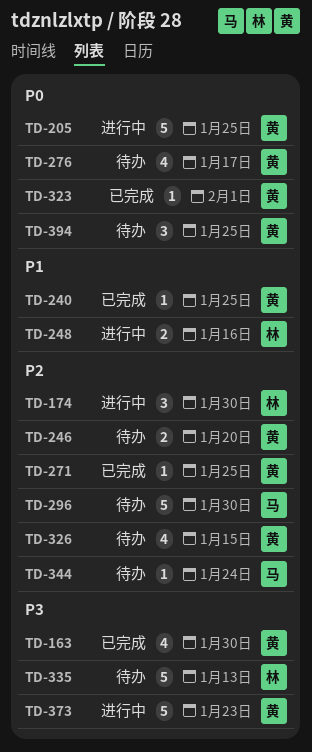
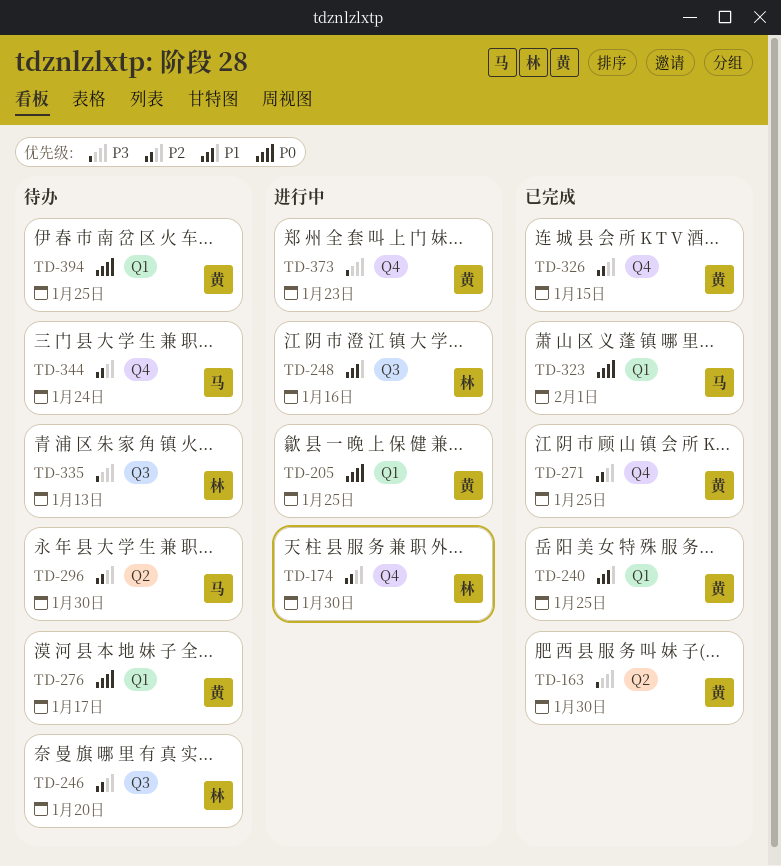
TD-246, owner: 黄 -> 林
TD-323, owner: 黄 -> 马
TD-326, status: 待办 -> 已完成

